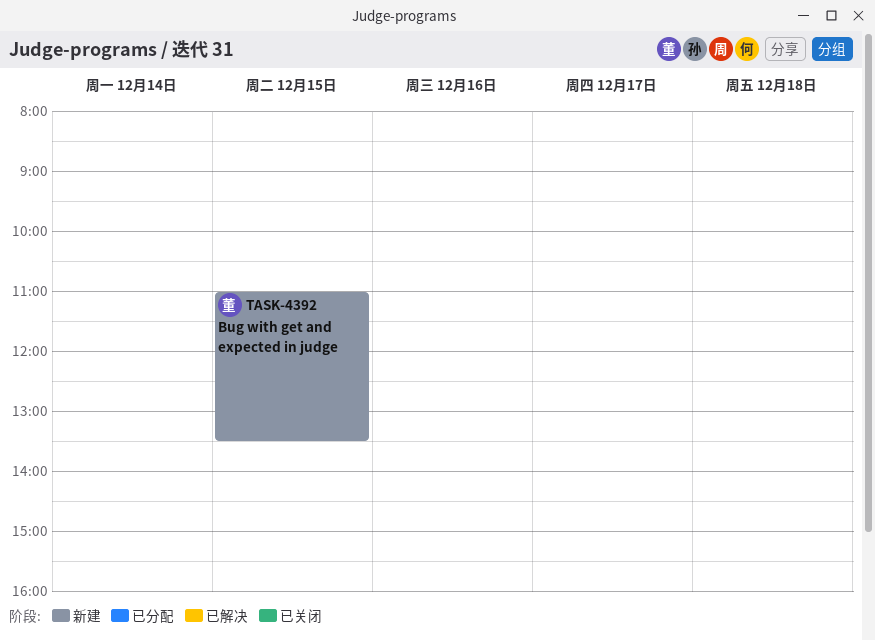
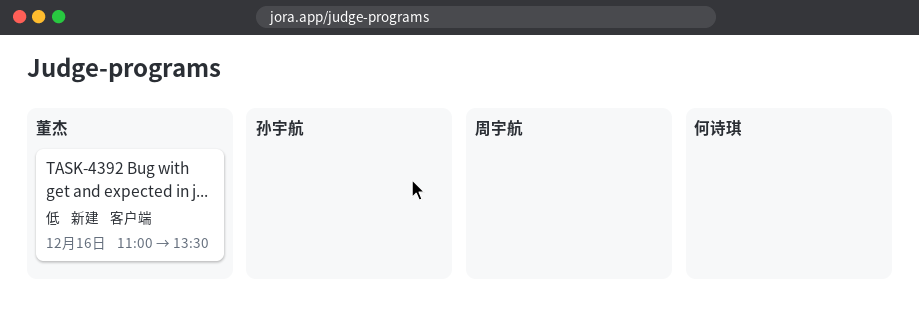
TASK-4392, day: Dec 15 -> Dec 16

